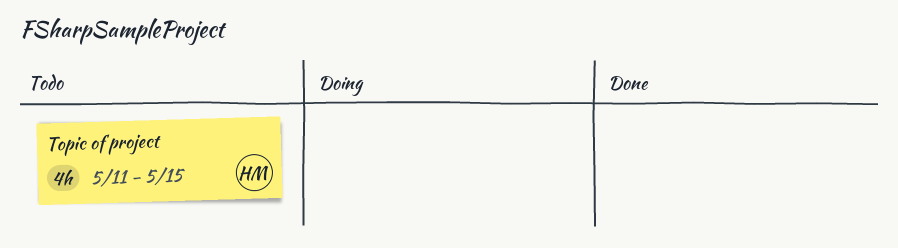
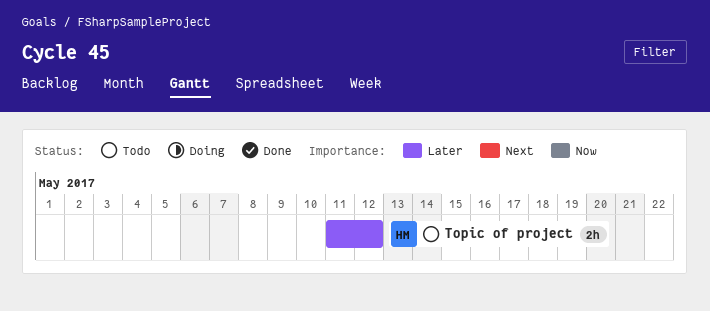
Topic of project, estimate: 4h -> 2h
Topic of project, due: May 15 -> May 12

